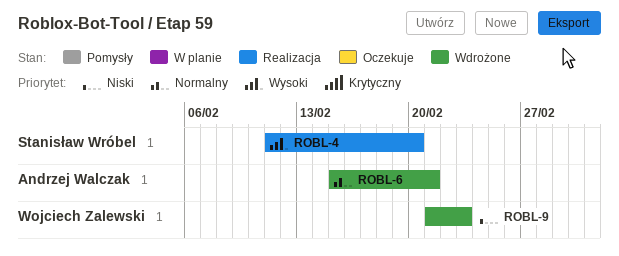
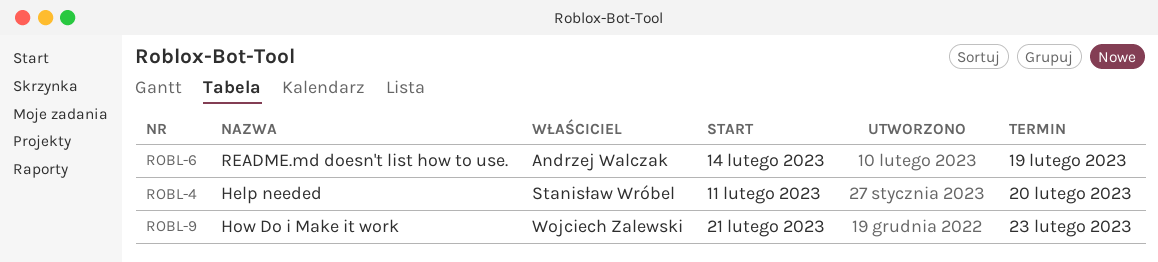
ROBL-6, start: Feb 15 -> Feb 14
ROBL-6, due: Feb 21 -> Feb 19

